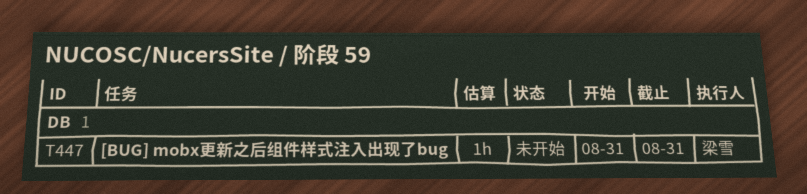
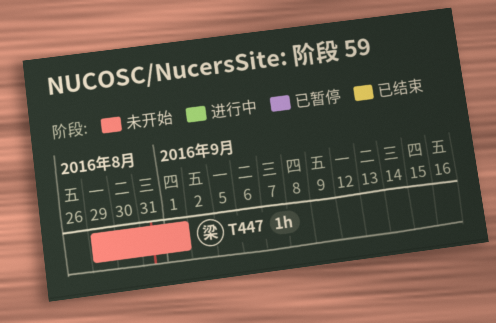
T447, start: Aug 31 -> Aug 29
T447, due: Aug 31 -> Sep 1

